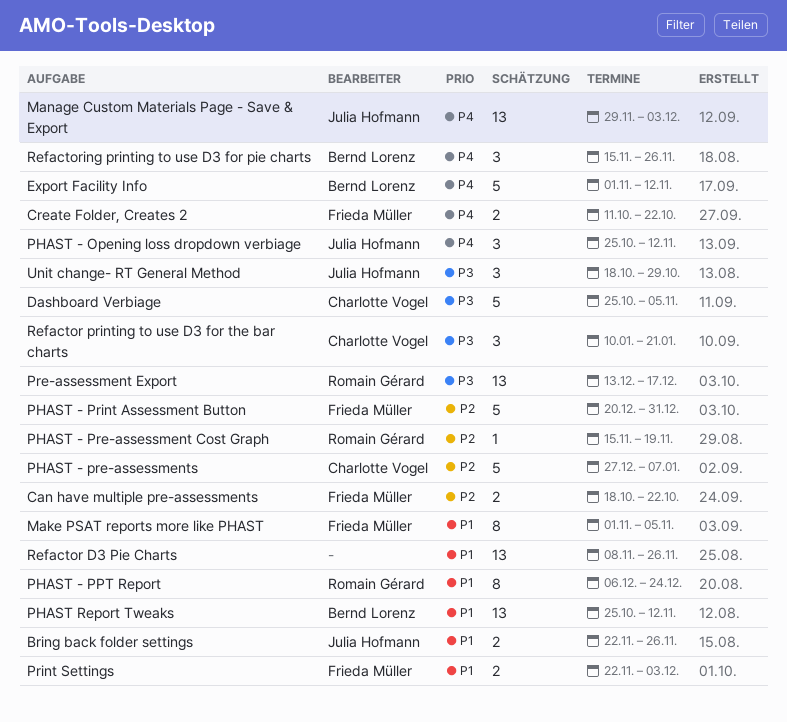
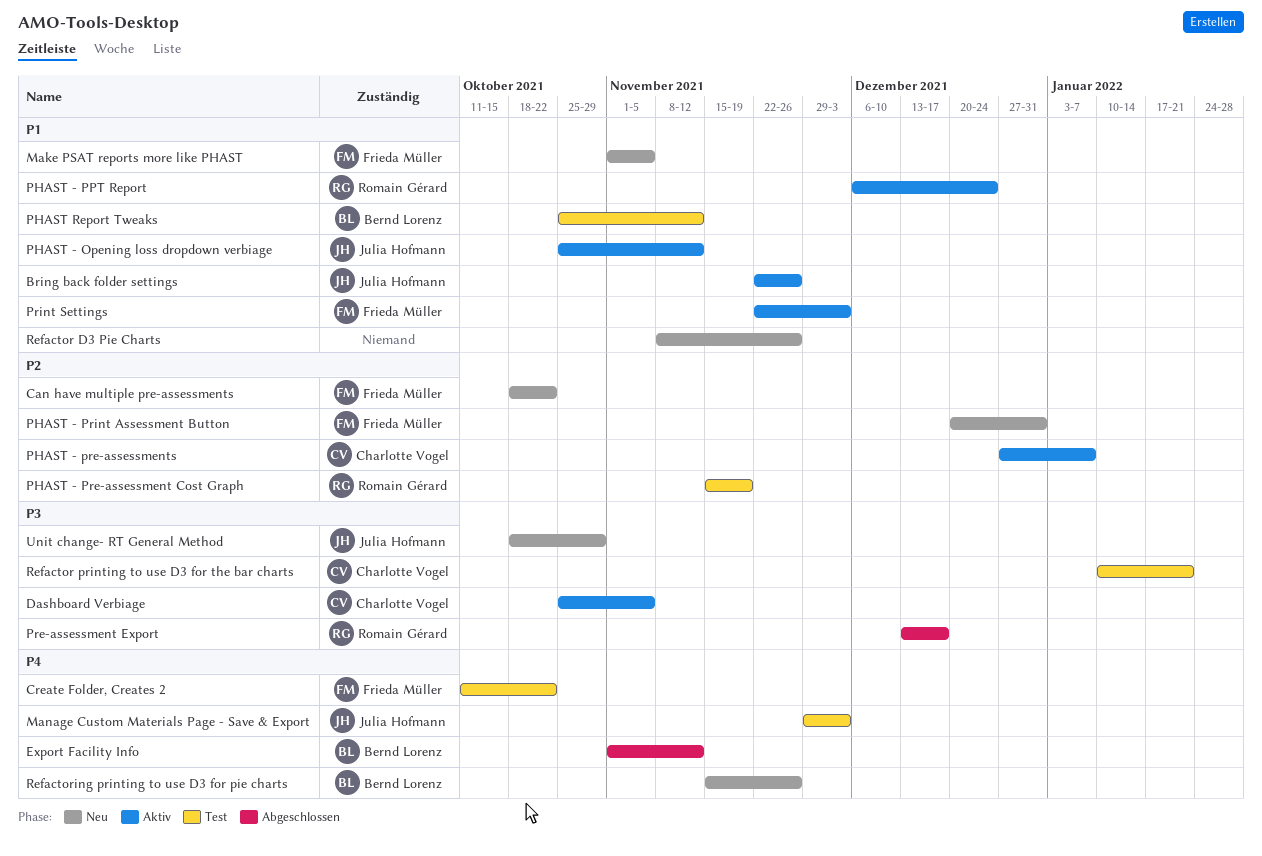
PHAST - Opening loss dropdown verbiage, priority: P4 -> P1

